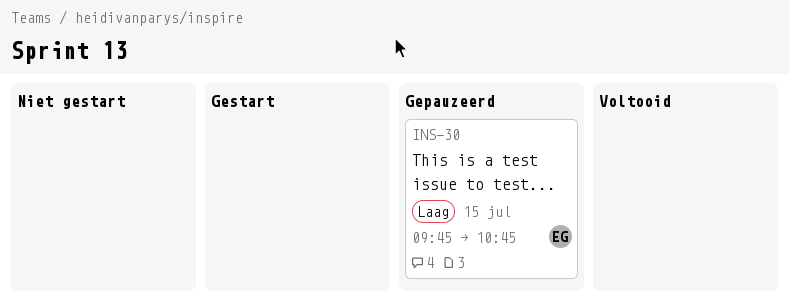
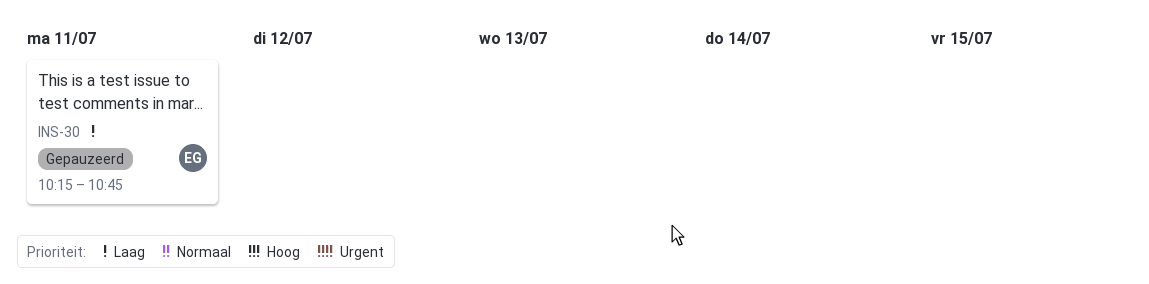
INS-30, day: Jul 15 -> Jul 11
INS-30, begins: 09:45 -> 10:15

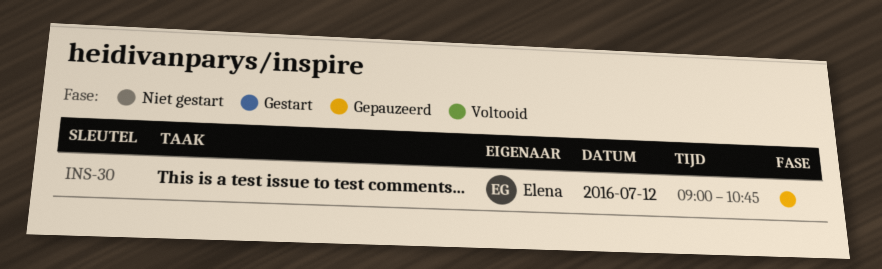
INS-30, day: Jul 11 -> Jul 12
INS-30, begins: 10:15 -> 09:00

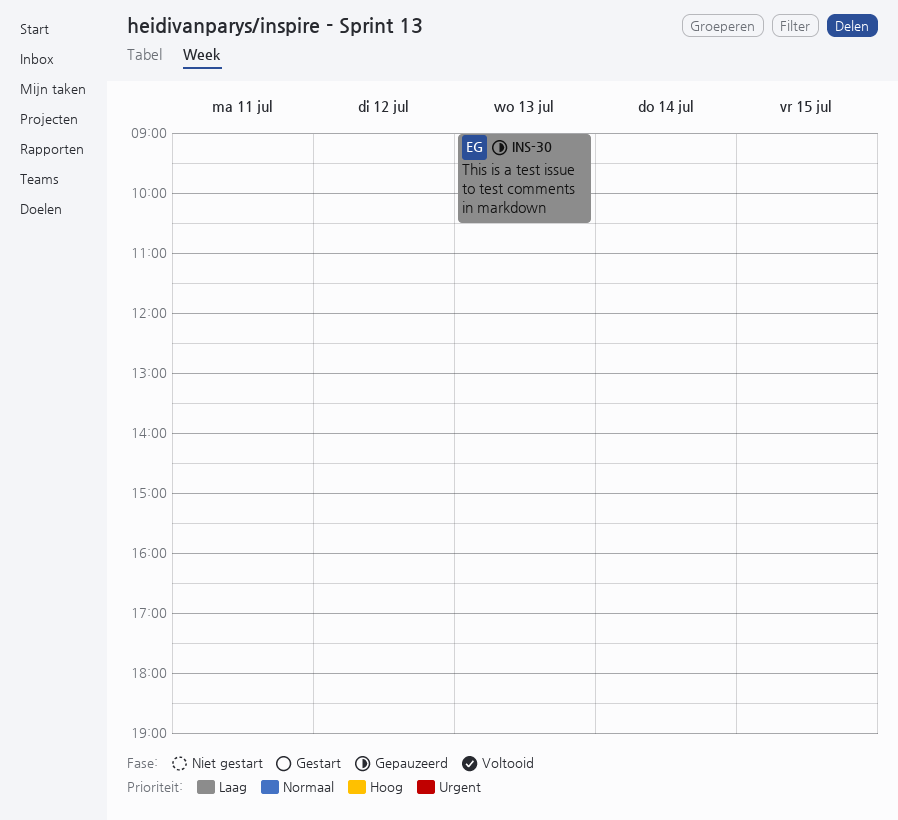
INS-30, day: Jul 12 -> Jul 13
INS-30, ends: 10:45 -> 10:30

